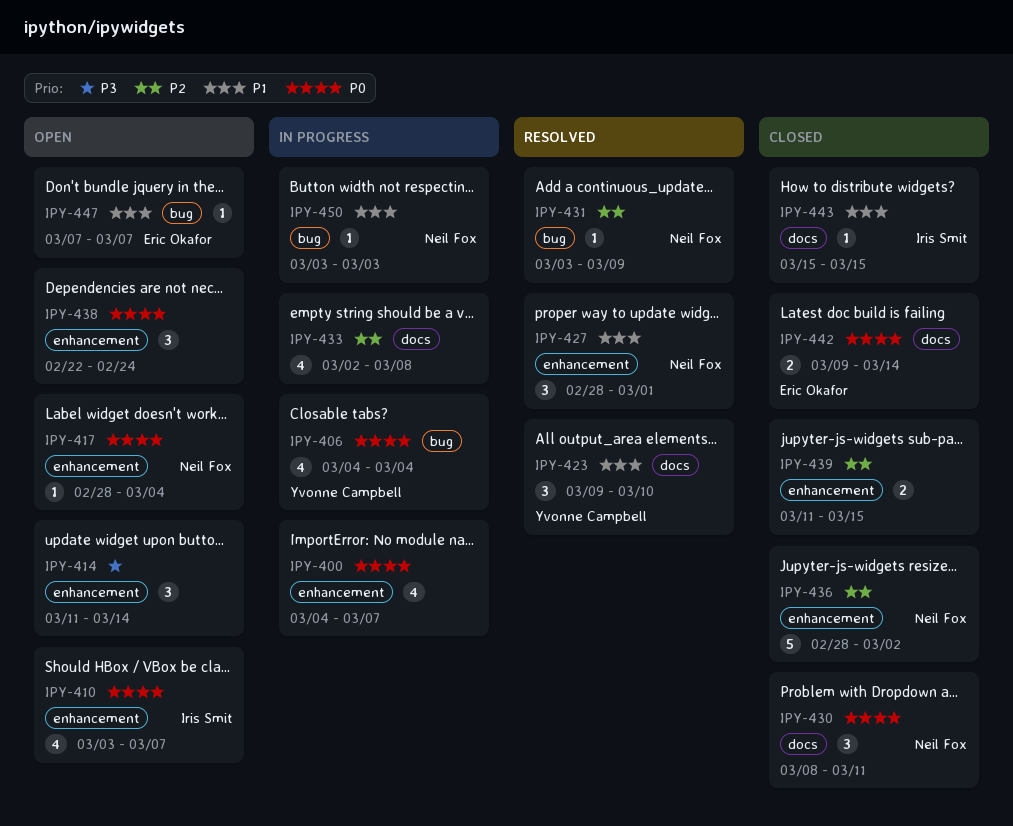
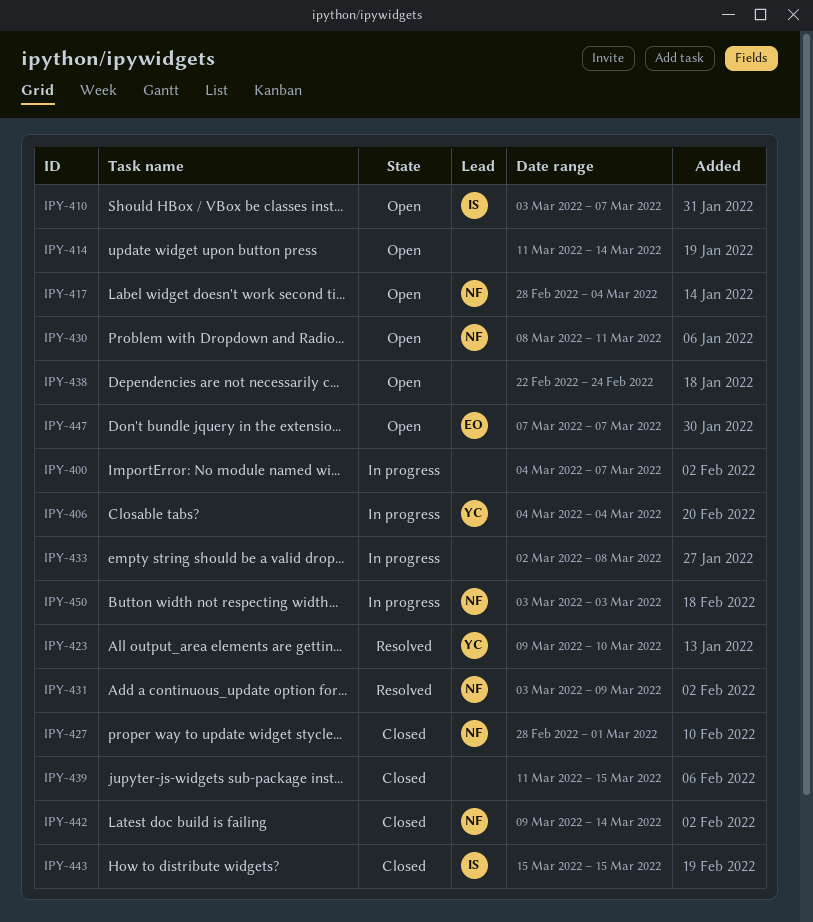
IPY-427, status: Resolved -> Closed
IPY-430, status: Closed -> Open
IPY-436: present -> none
IPY-442, owner: Eric Okafor -> Neil Fox

